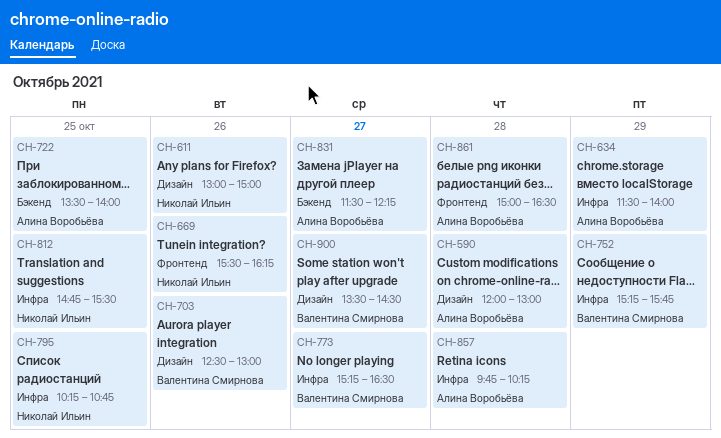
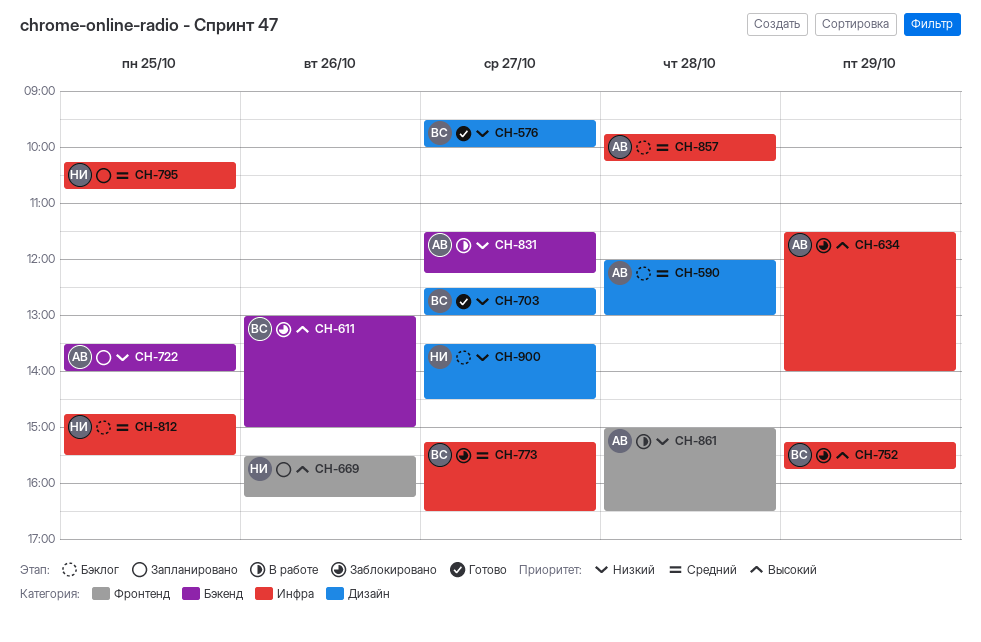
CH-576: none -> present
CH-611, owner: Николай Ильин -> Валентина Смирнова
CH-611, label: Дизайн -> Бэкенд
CH-703, day: Oct 26 -> Oct 27
CH-900, owner: Валентина Смирнова -> Николай Ильин

